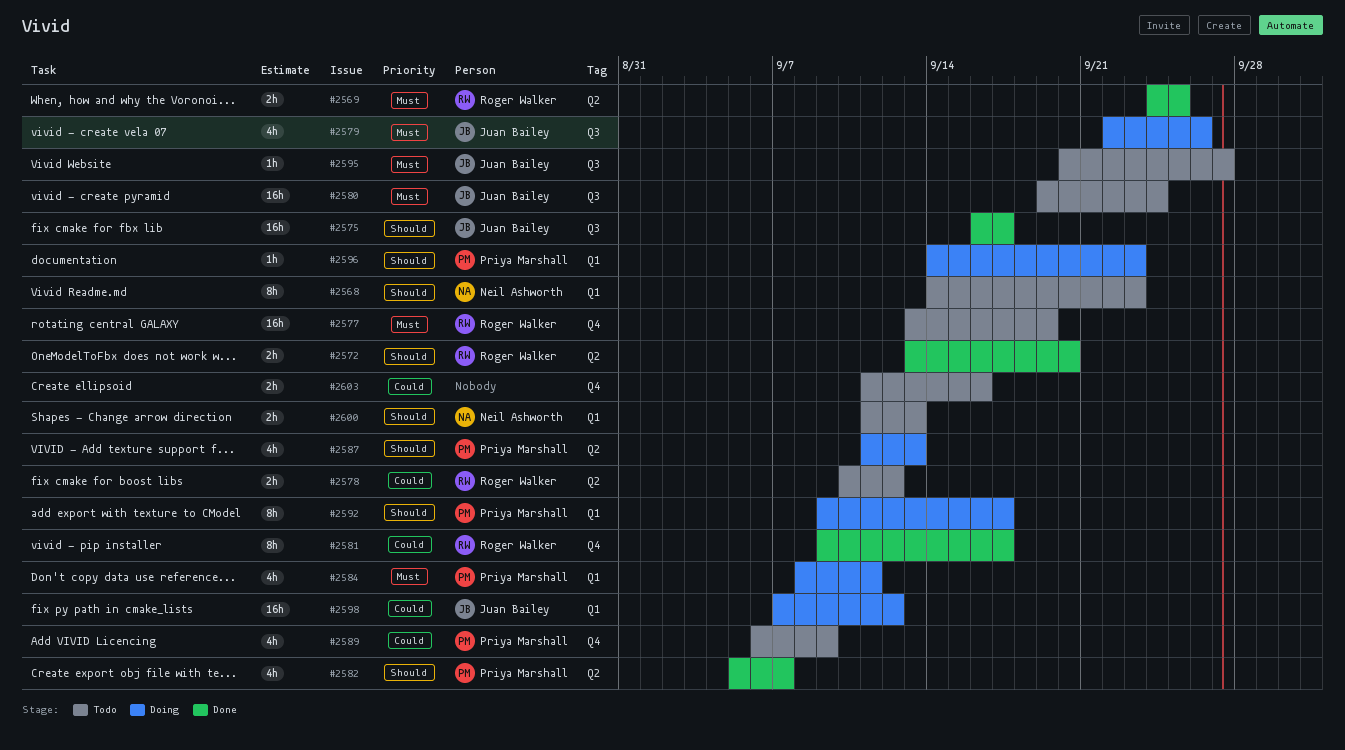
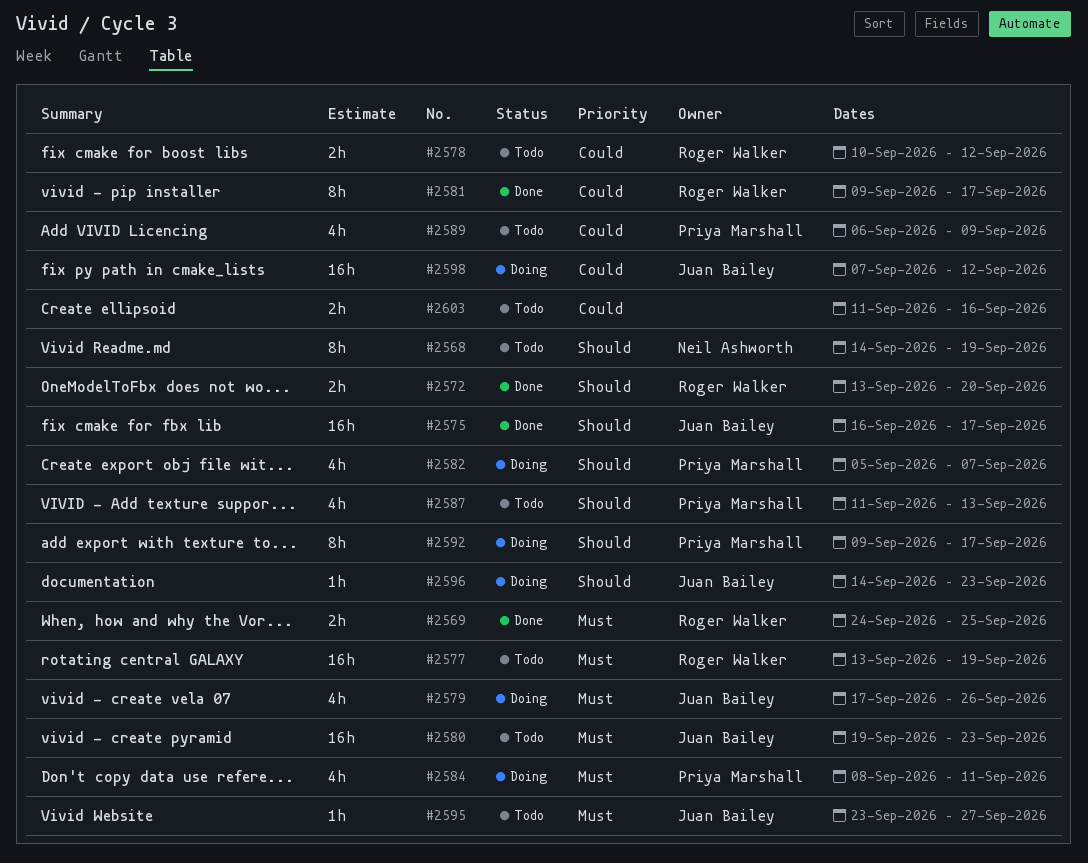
#2568, due: Sep 23 -> Sep 19
#2579, start: Sep 22 -> Sep 17
#2580, due: Sep 24 -> Sep 23
#2582, status: Done -> Doing
#2587, status: Doing -> Todo
#2595, start: Sep 20 -> Sep 23
#2596, owner: Priya Marshall -> Juan Bailey
#2600: present -> none

